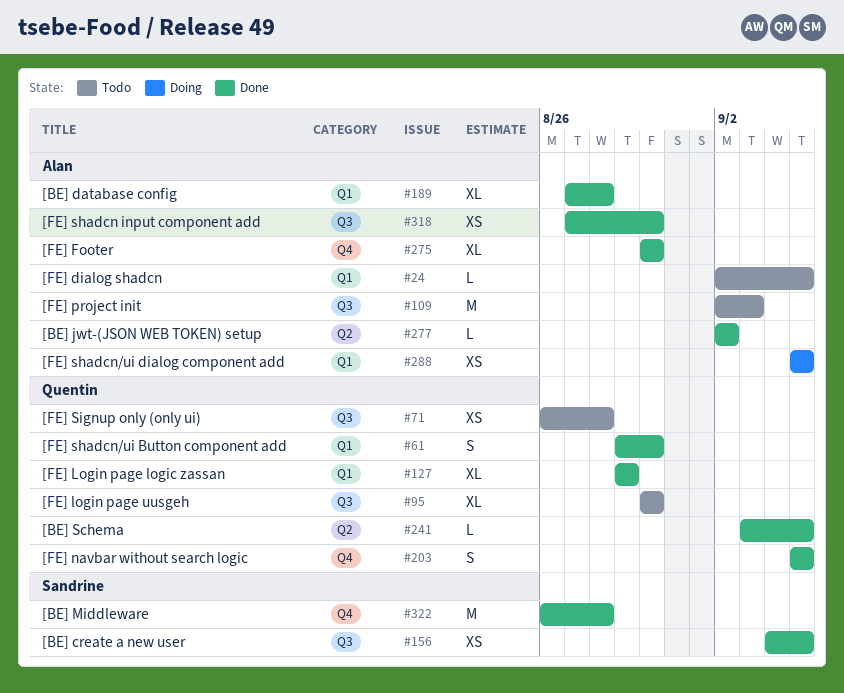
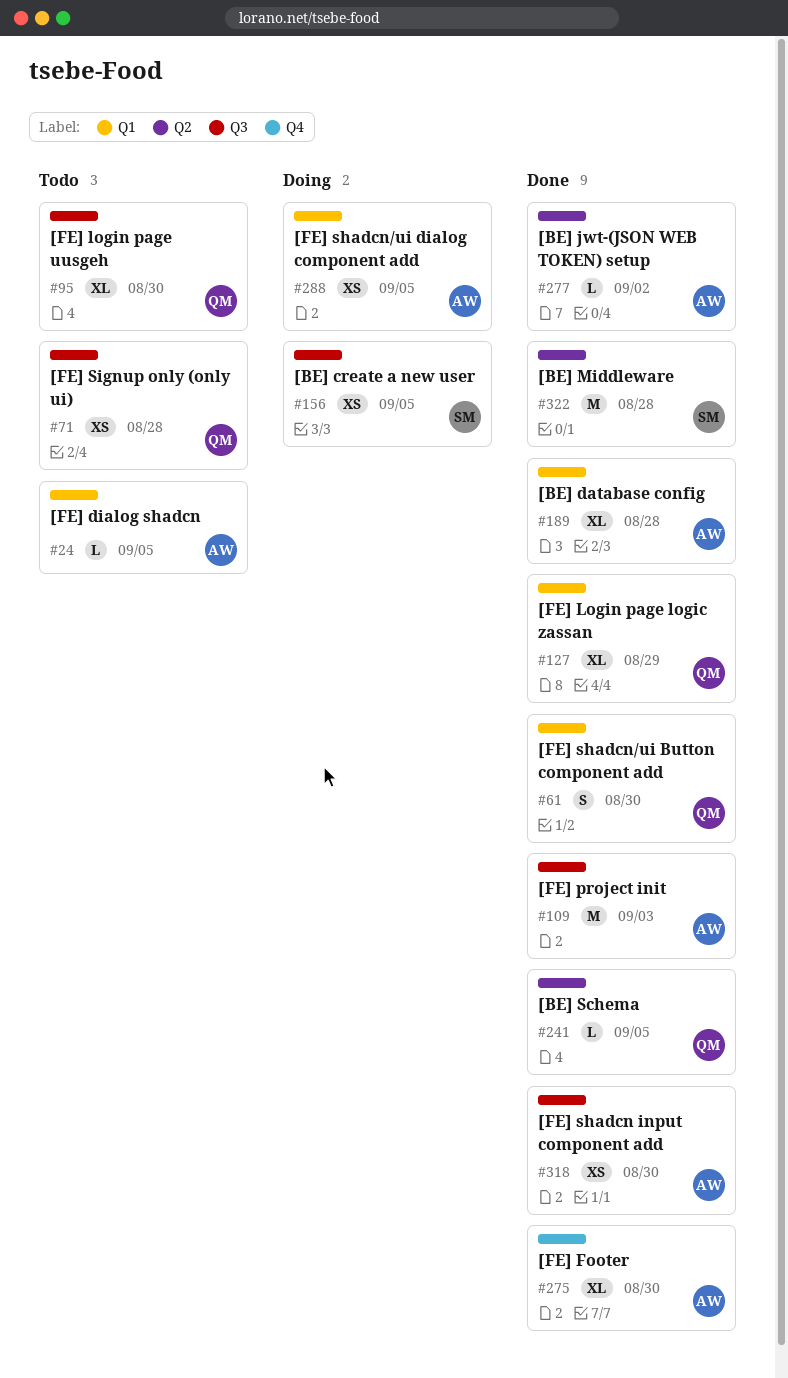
#109, status: Todo -> Done
#156, status: Done -> Doing
#203: present -> none
#322, label: Q4 -> Q2

